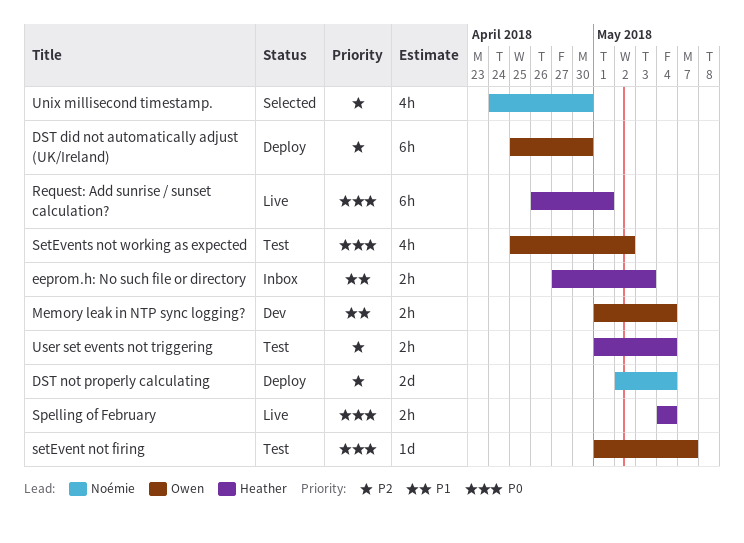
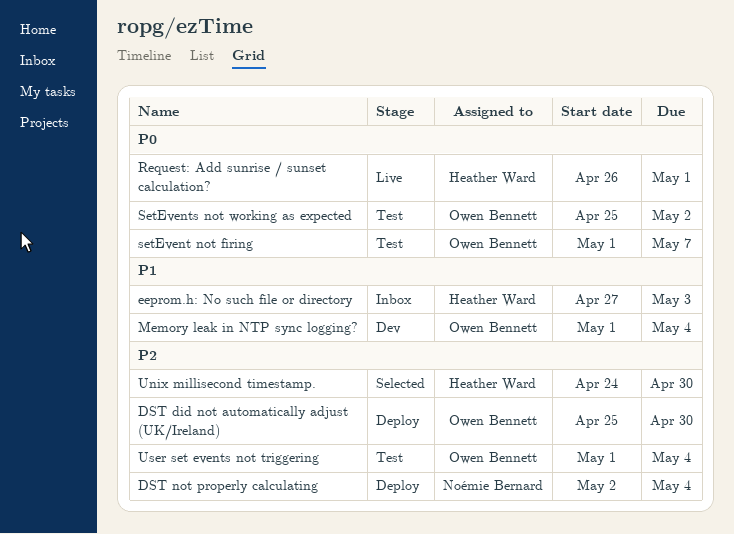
Spelling of February: present -> none
Unix millisecond timestamp., owner: Noémie Bernard -> Heather Ward
User set events not triggering, owner: Heather Ward -> Owen Bennett

